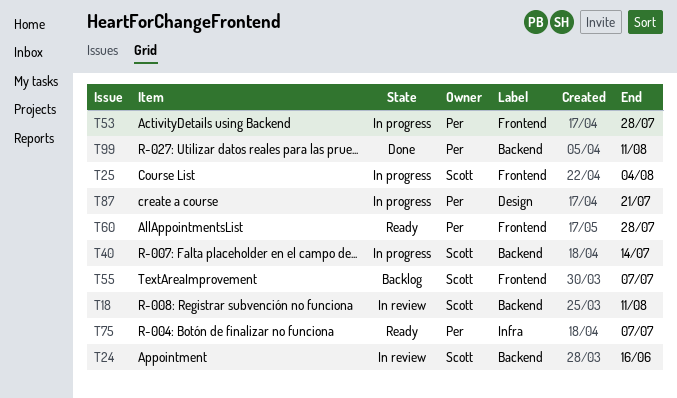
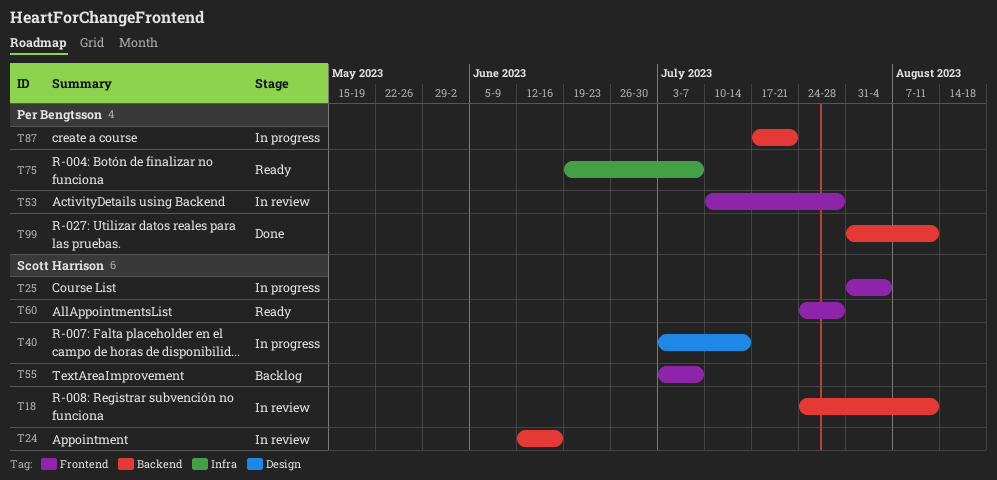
T40, label: Backend -> Design
T53, status: In progress -> In review
T60, owner: Per Bengtsson -> Scott Harrison
T87, label: Design -> Backend

